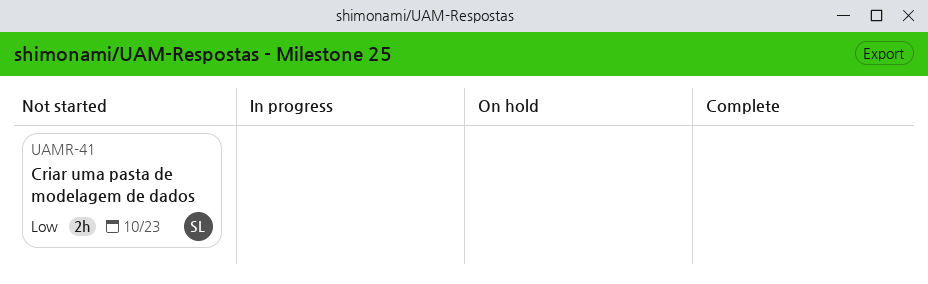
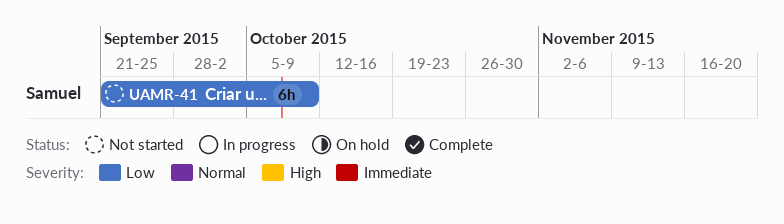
UAMR-41, estimate: 2h -> 6h
UAMR-41, due: Oct 23 -> Oct 9

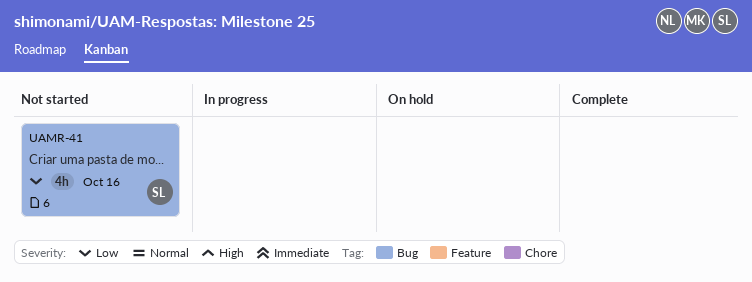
UAMR-41, estimate: 6h -> 4h
UAMR-41, due: Oct 9 -> Oct 16

